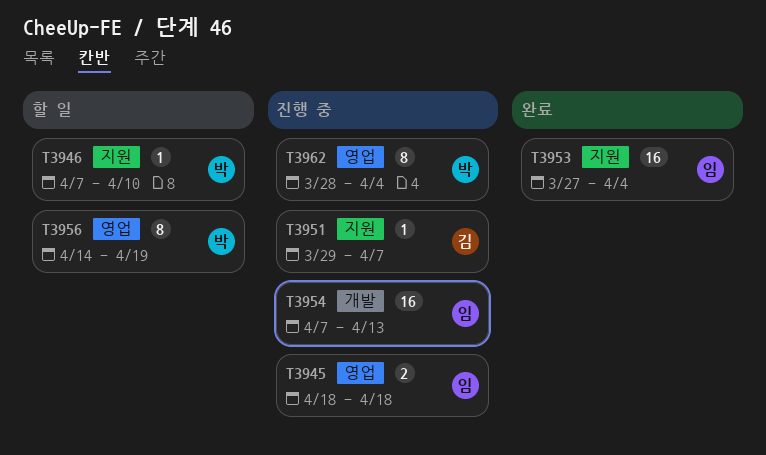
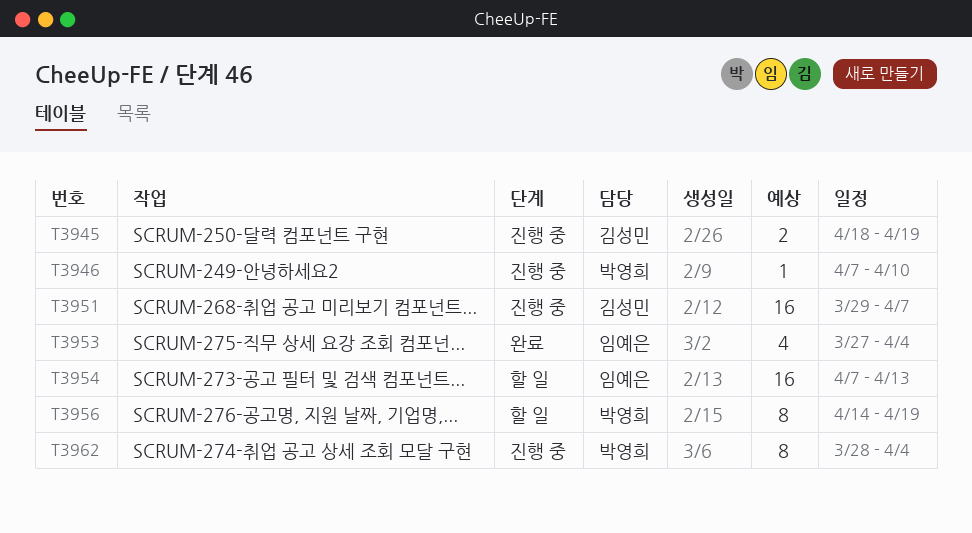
T3945, owner: 임예은 -> 김성민
T3945, due: Apr 18 -> Apr 19
T3946, status: 할 일 -> 진행 중
T3951, estimate: 1 -> 16
T3953, estimate: 16 -> 4
T3954, status: 진행 중 -> 할 일

